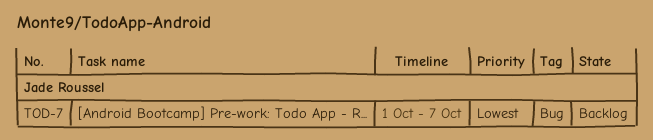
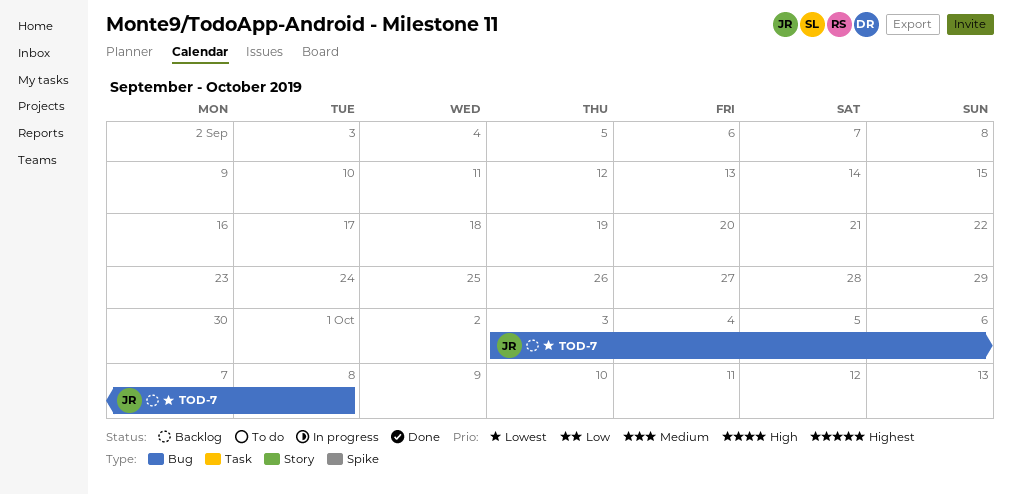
TOD-7, start: Oct 1 -> Oct 3
TOD-7, due: Oct 7 -> Oct 8

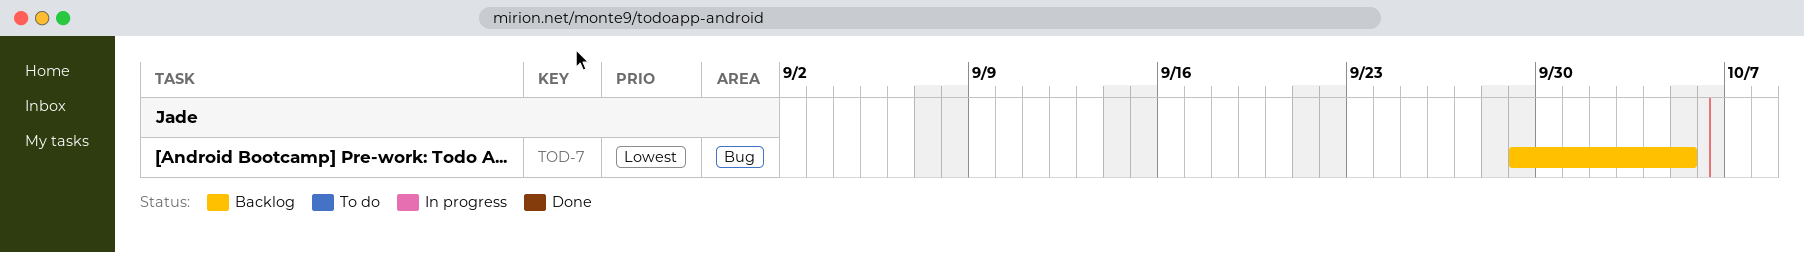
TOD-7, start: Oct 3 -> Sep 29
TOD-7, due: Oct 8 -> Oct 5

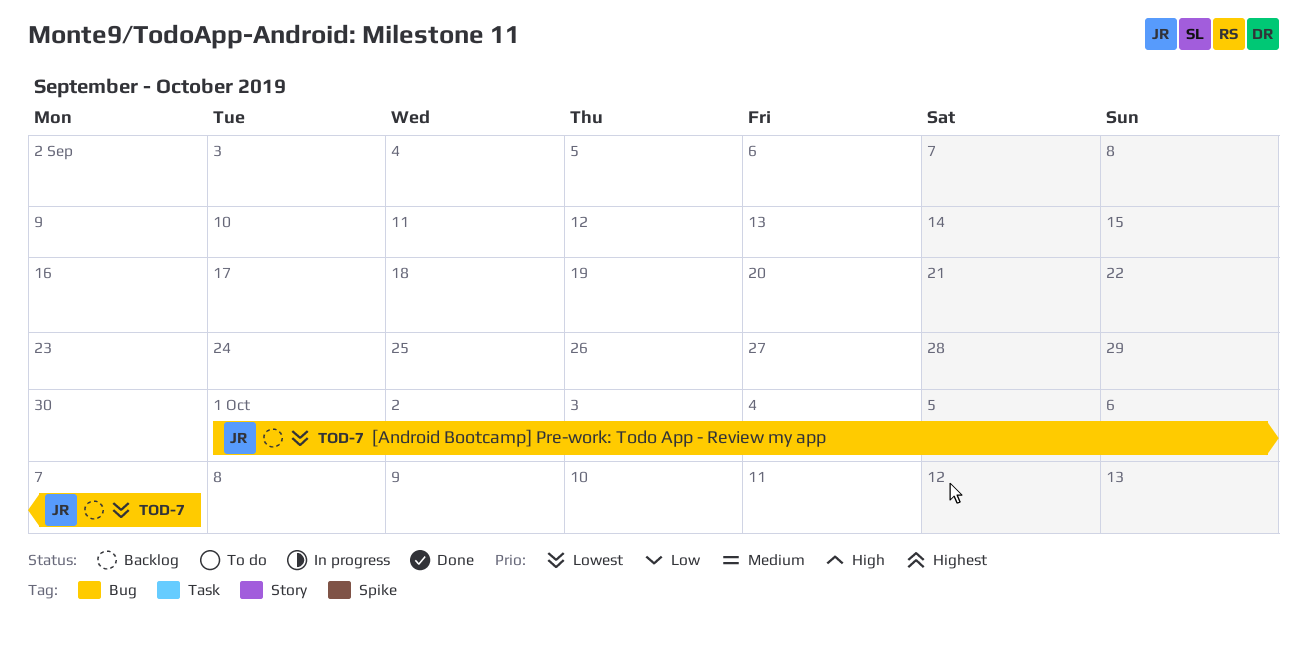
TOD-7, start: Sep 29 -> Oct 1
TOD-7, due: Oct 5 -> Oct 7

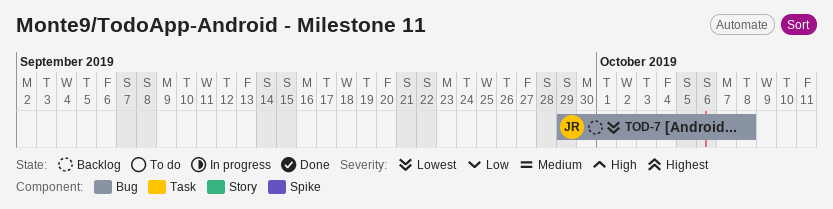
TOD-7, start: Oct 1 -> Sep 29
TOD-7, due: Oct 7 -> Oct 8

